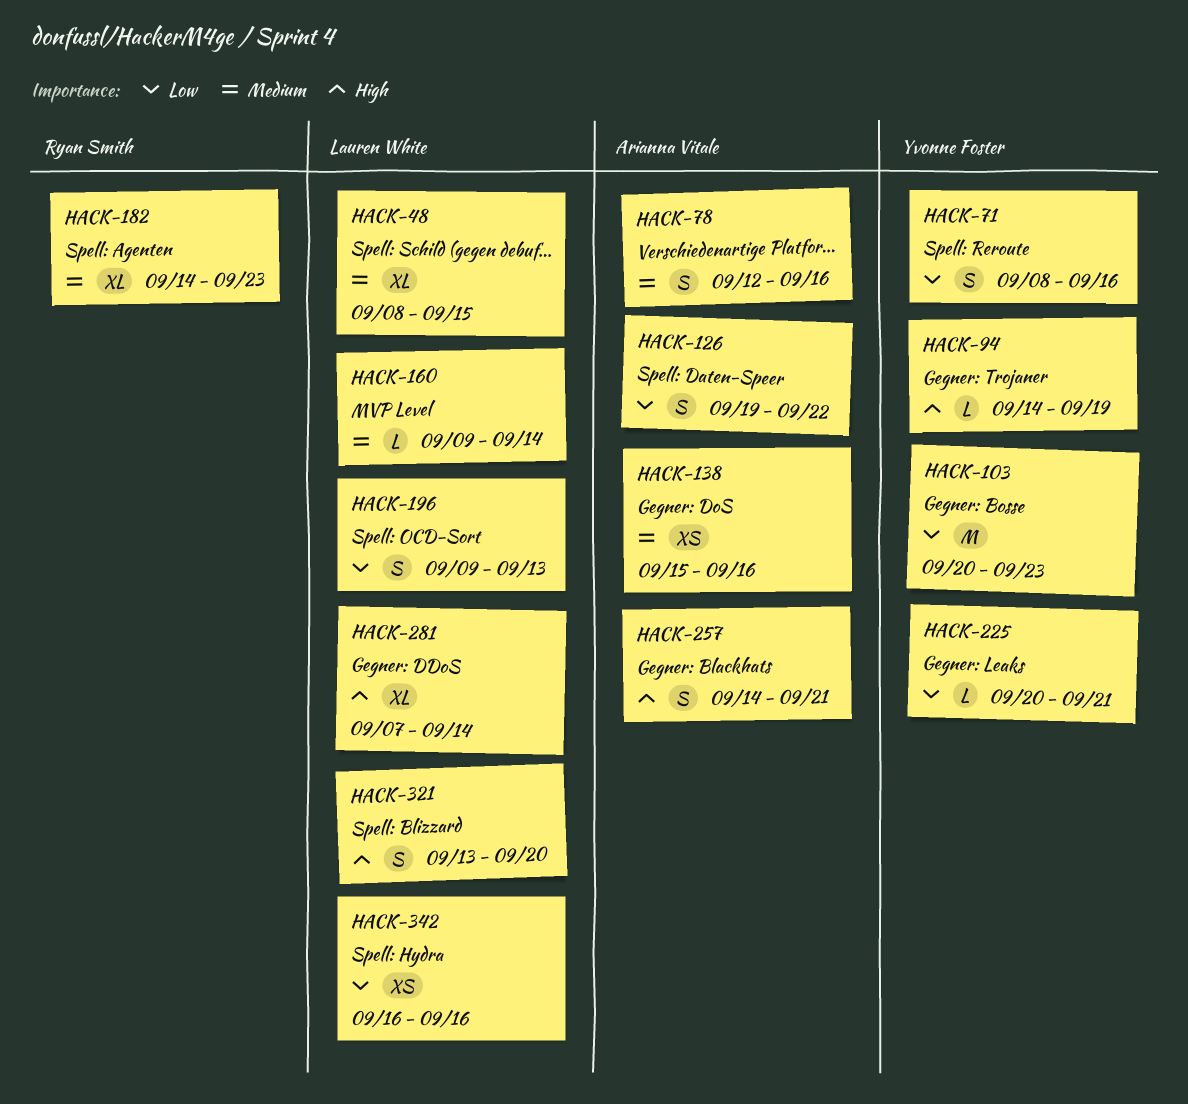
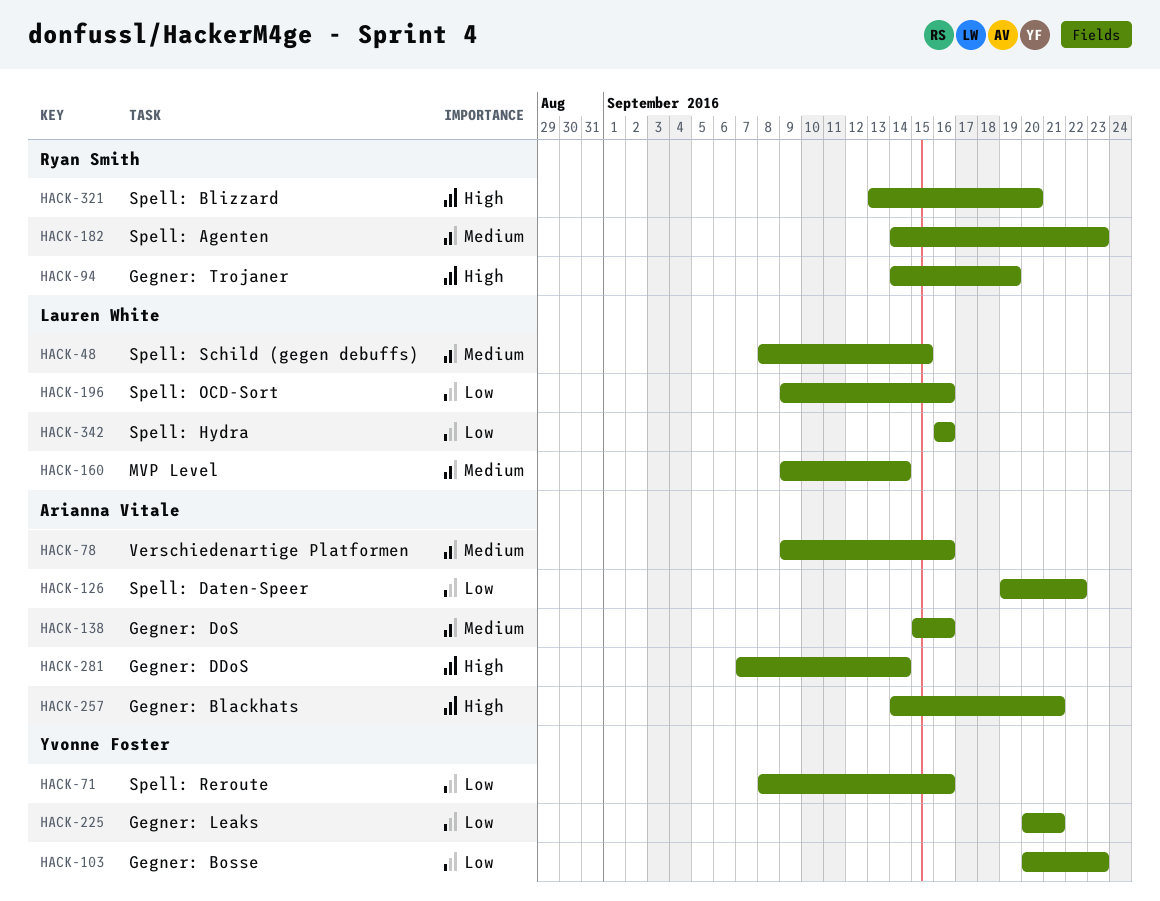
HACK-78, start: Sep 12 -> Sep 9
HACK-94, owner: Yvonne Foster -> Ryan Smith
HACK-196, due: Sep 13 -> Sep 16
HACK-281, owner: Lauren White -> Arianna Vitale
HACK-321, owner: Lauren White -> Ryan Smith

